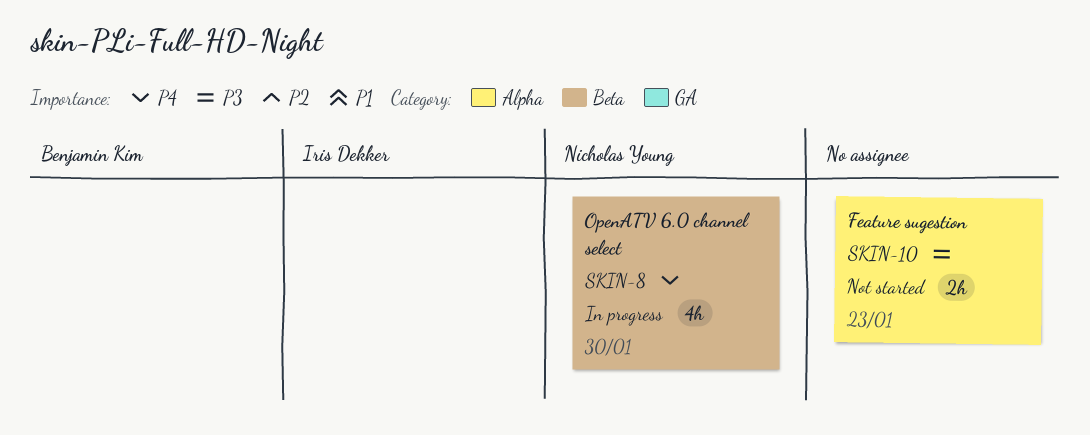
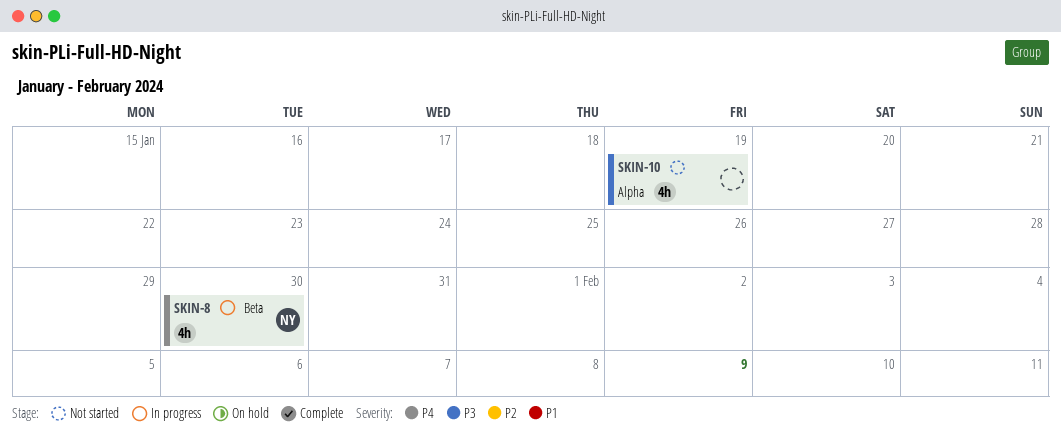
SKIN-10, estimate: 2h -> 4h
SKIN-10, due: Jan 23 -> Jan 19

